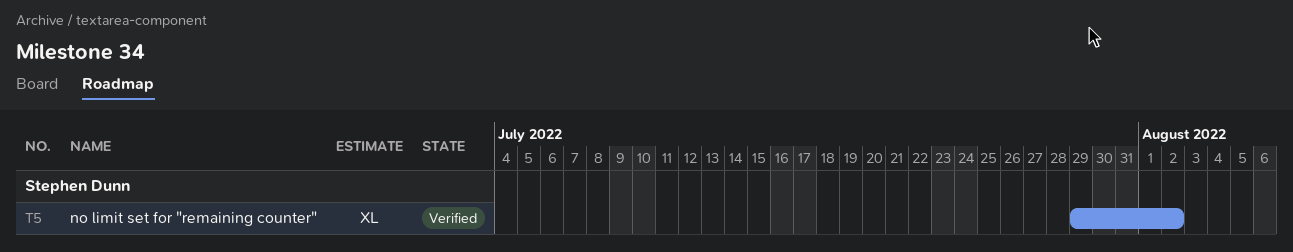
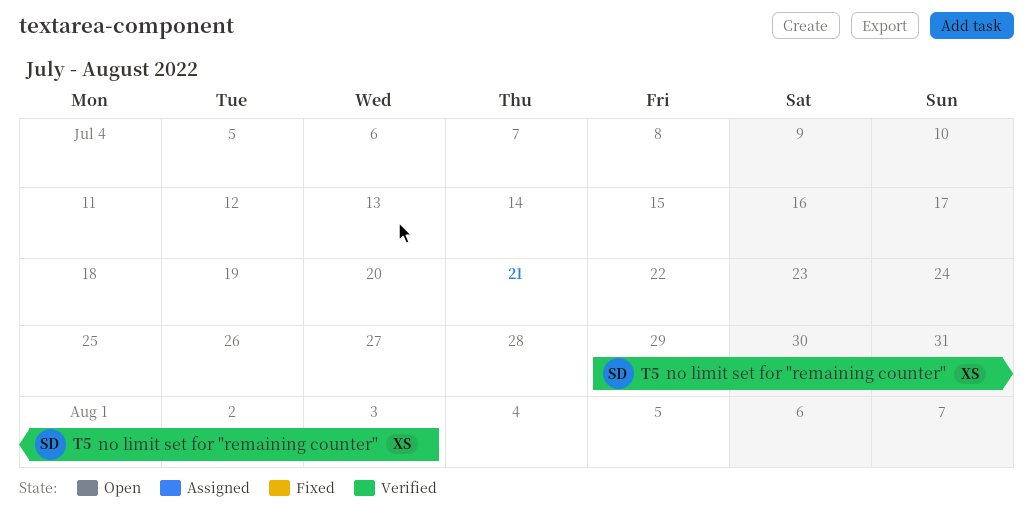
T5, estimate: XL -> XS
T5, due: Aug 2 -> Aug 3

